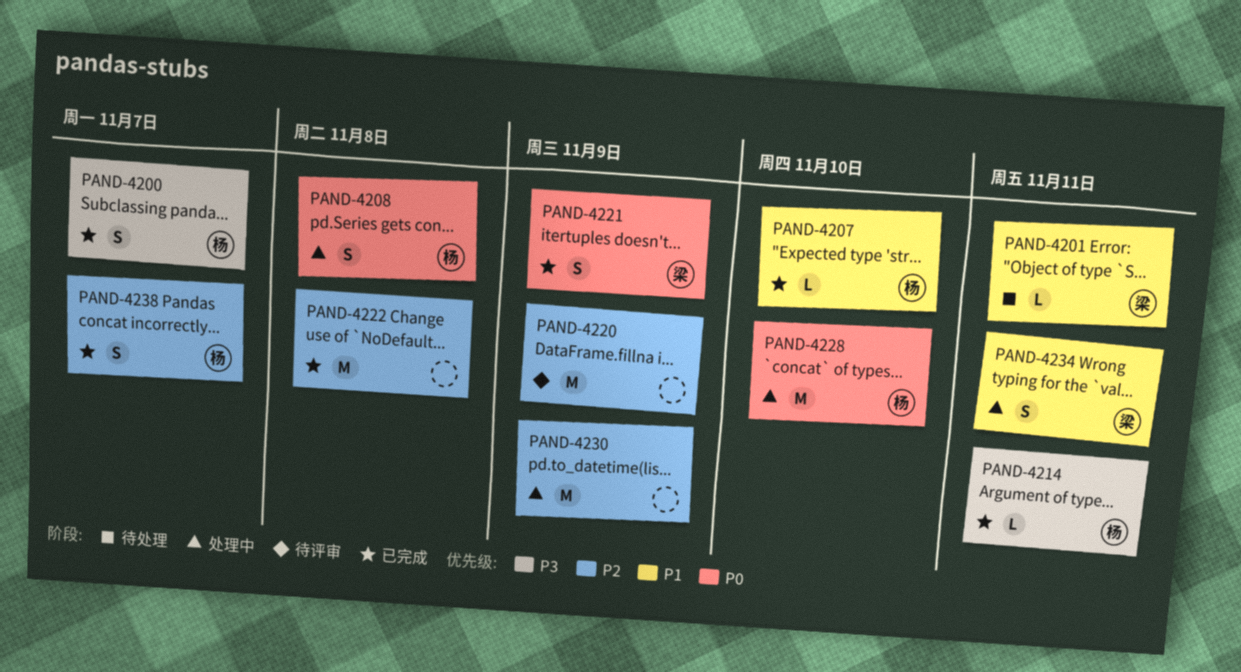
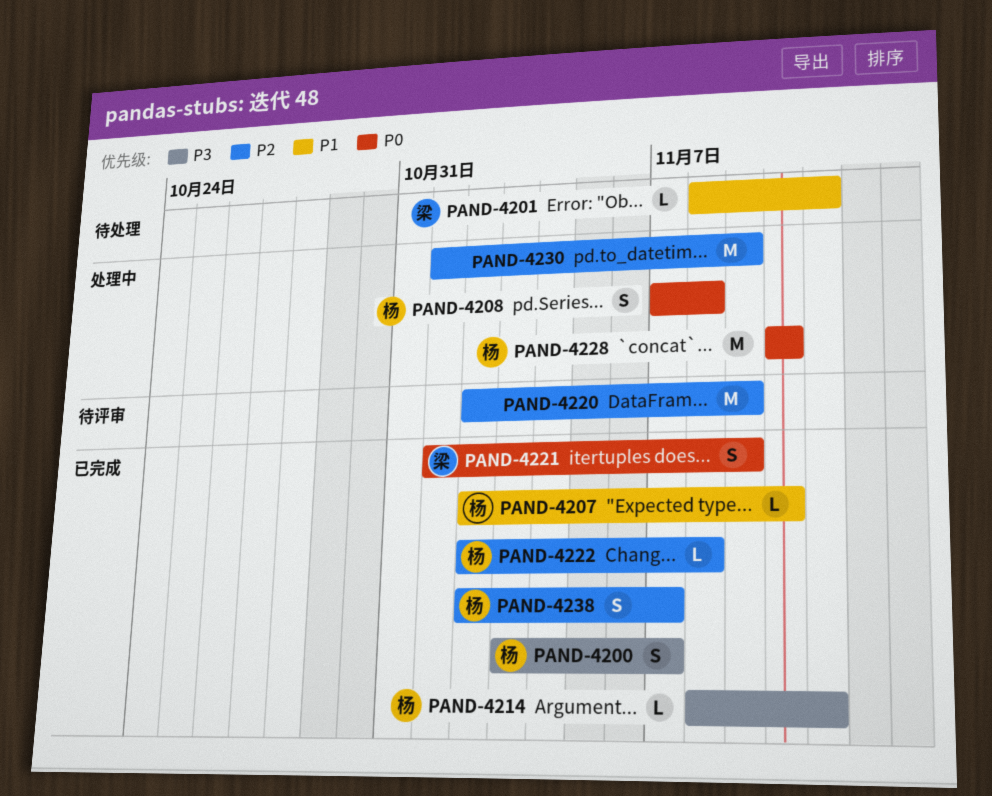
PAND-4222, owner: none -> 杨
PAND-4222, estimate: M -> L
PAND-4234: present -> none

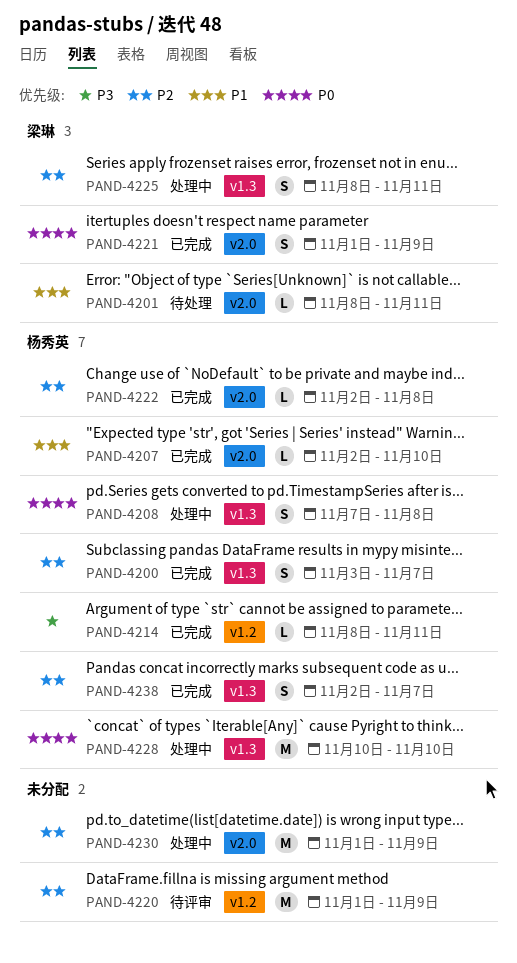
PAND-4200, priority: P3 -> P2
PAND-4220, start: Nov 2 -> Nov 1
PAND-4225: none -> present

